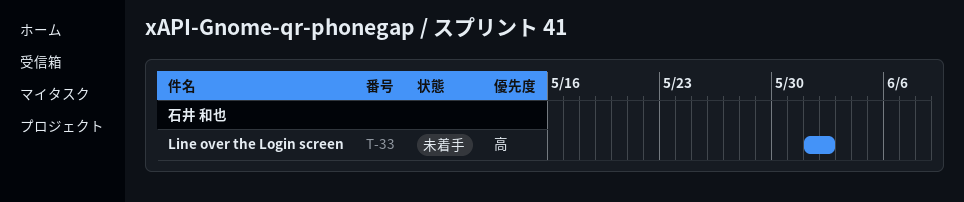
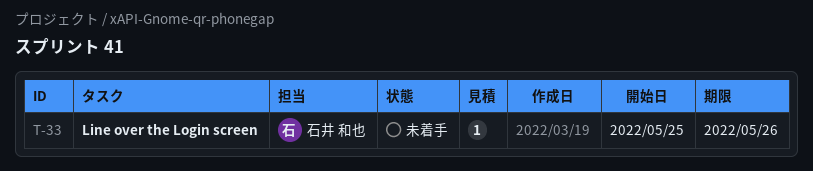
T-33, start: Jun 1 -> May 25
T-33, due: Jun 2 -> May 26

